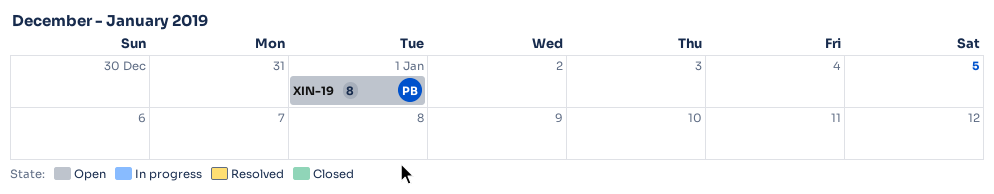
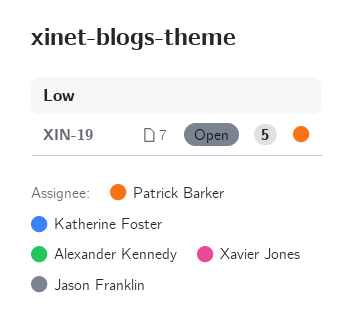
XIN-19, estimate: 8 -> 5

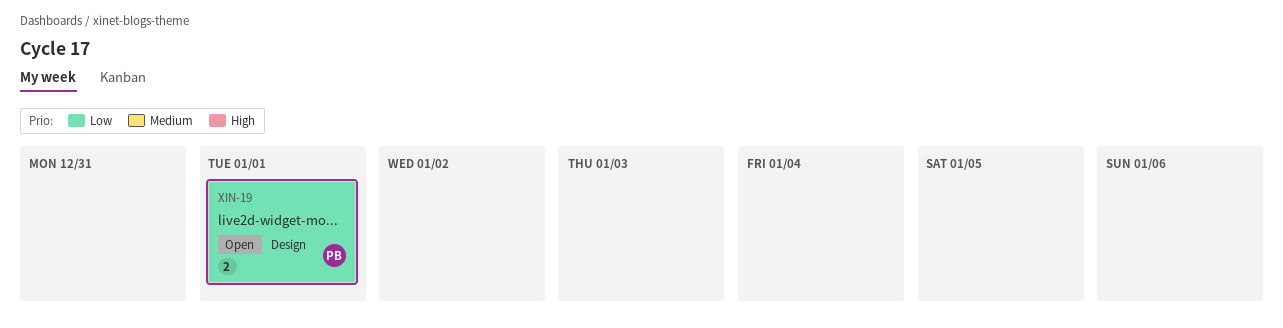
XIN-19, estimate: 5 -> 2

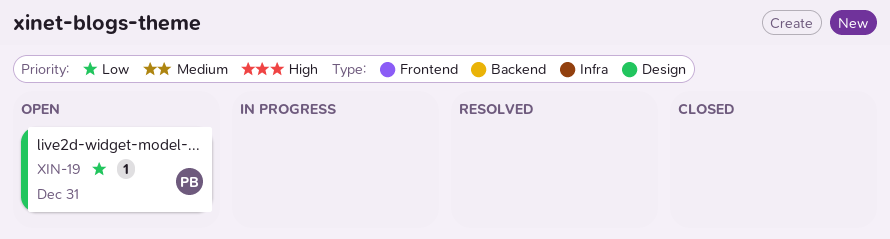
XIN-19, estimate: 2 -> 1
XIN-19, due: Jan 1 -> Dec 31

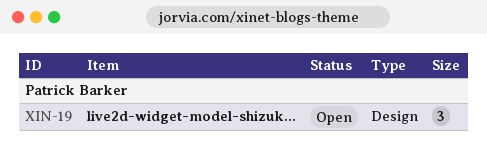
XIN-19, estimate: 1 -> 3

